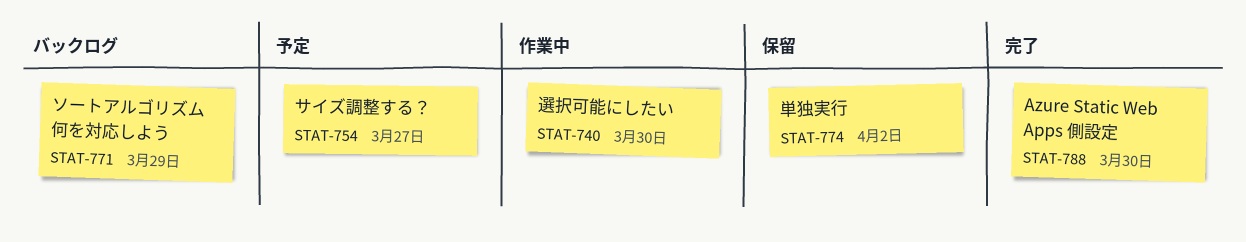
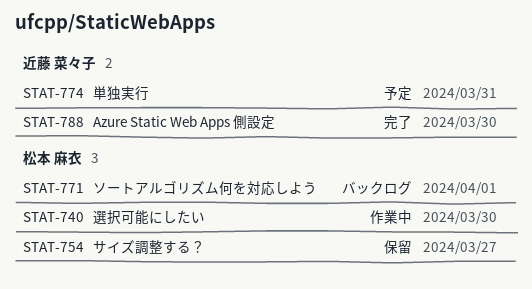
STAT-754, status: 予定 -> 保留
STAT-771, due: Mar 29 -> Apr 1
STAT-774, status: 保留 -> 予定
STAT-774, due: Apr 2 -> Mar 31

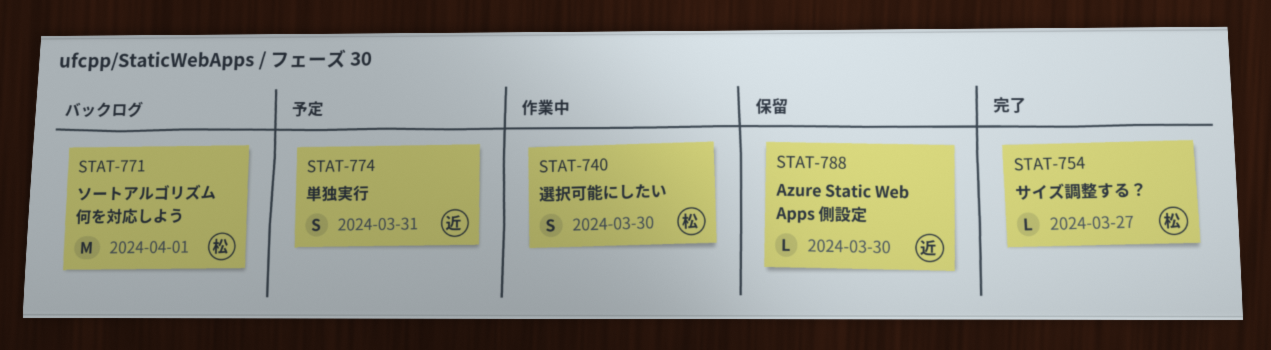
STAT-754, status: 保留 -> 完了
STAT-788, status: 完了 -> 保留

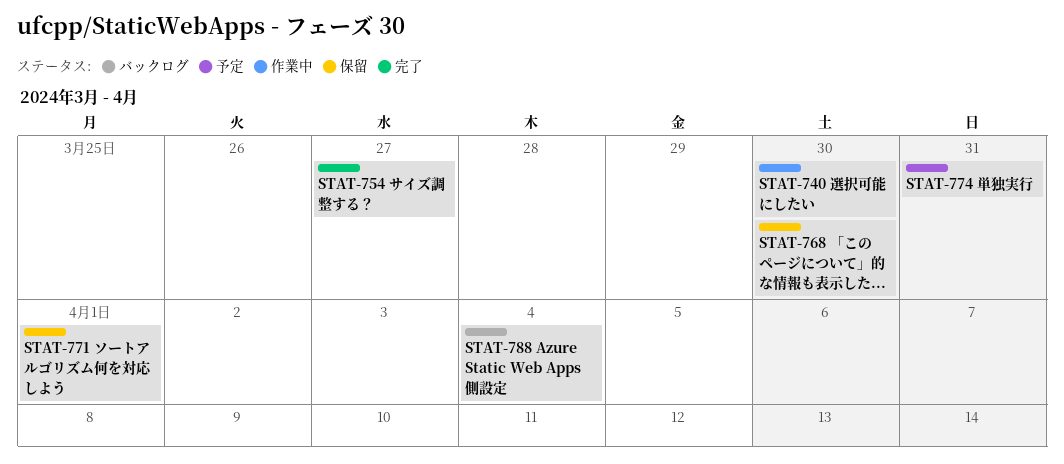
STAT-768: none -> present
STAT-771, status: バックログ -> 保留
STAT-788, status: 保留 -> バックログ
STAT-788, due: Mar 30 -> Apr 4

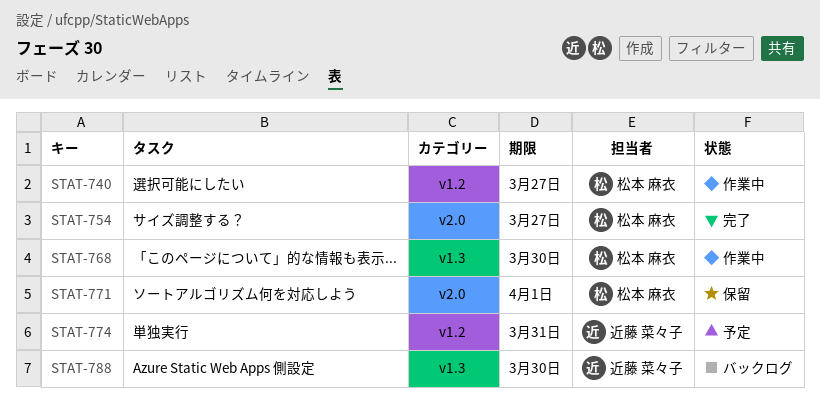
STAT-740, due: Mar 30 -> Mar 27
STAT-768, status: 保留 -> 作業中
STAT-788, due: Apr 4 -> Mar 30

